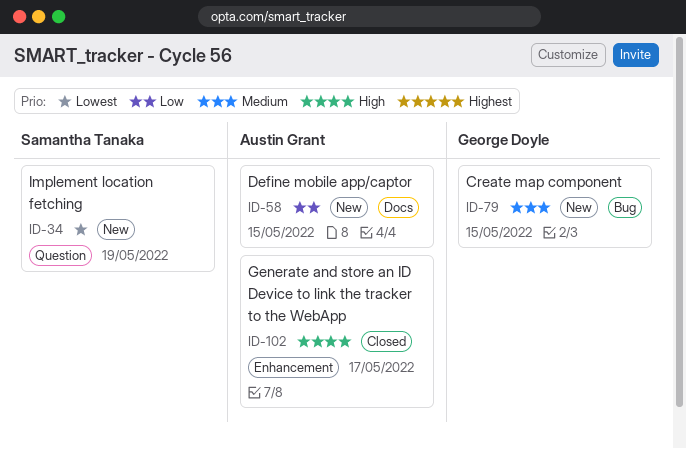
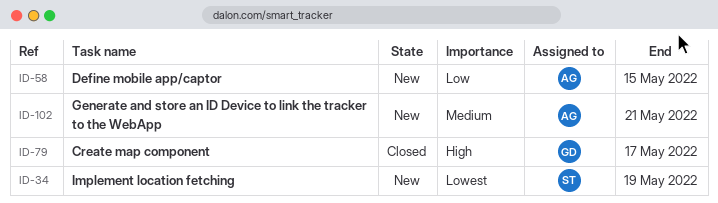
ID-79, status: New -> Closed
ID-79, priority: Medium -> High
ID-79, due: May 15 -> May 17
ID-102, status: Closed -> New
ID-102, priority: High -> Medium
ID-102, due: May 17 -> May 21

